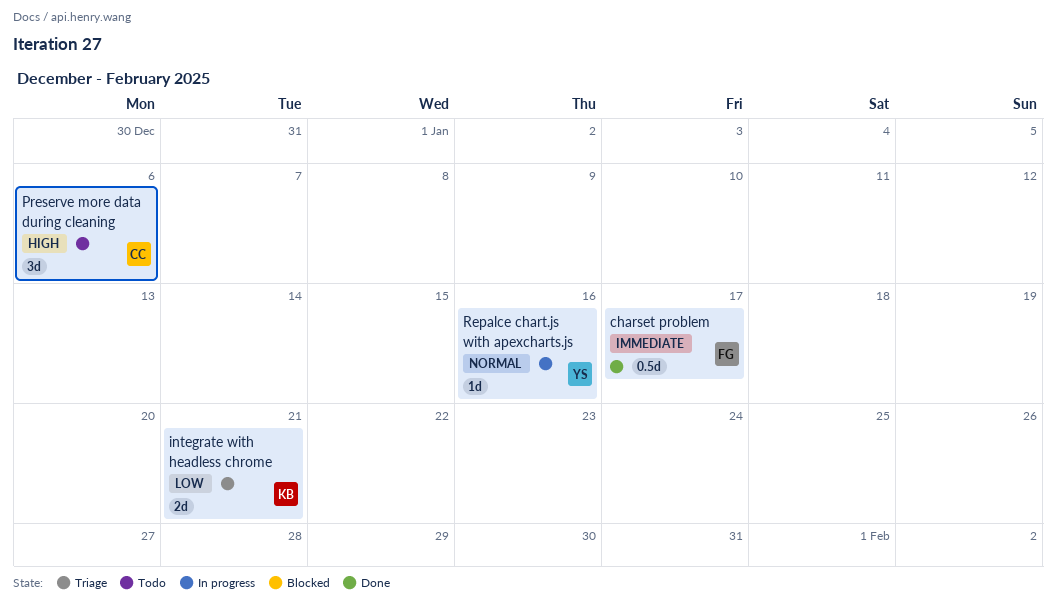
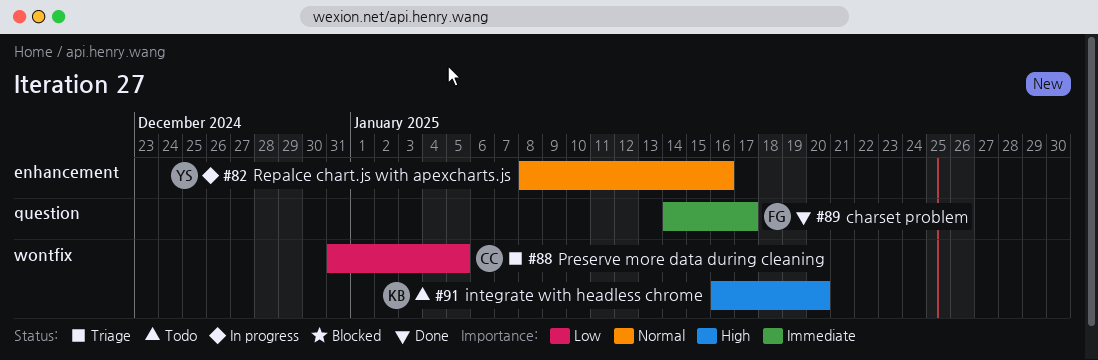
integrate with headless chrome, status: Triage -> Todo
integrate with headless chrome, priority: Low -> High
integrate with headless chrome, due: Jan 21 -> Jan 20
Preserve more data during cleaning, status: Todo -> Triage
Preserve more data during cleaning, priority: High -> Low
Preserve more data during cleaning, due: Jan 6 -> Jan 5

